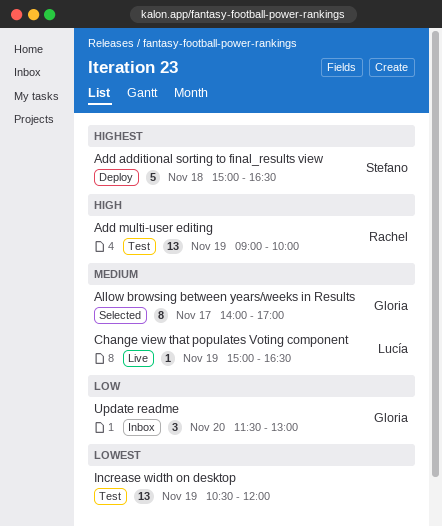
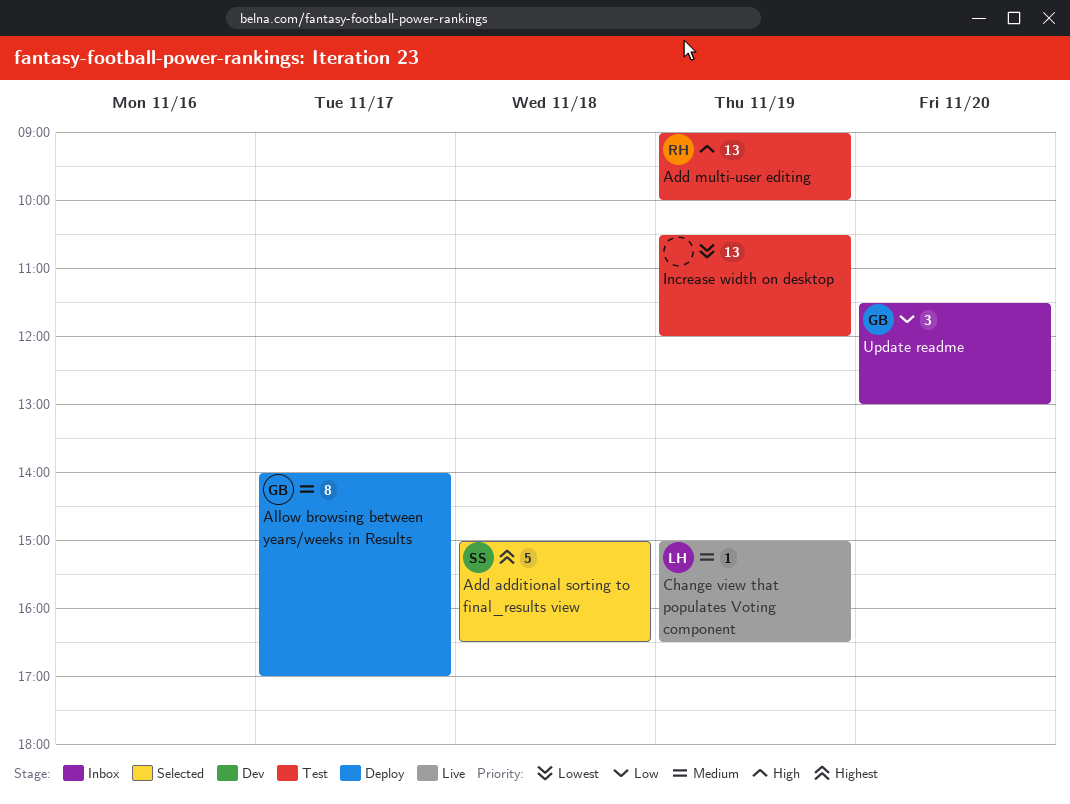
Add additional sorting to final_results view, status: Deploy -> Selected
Allow browsing between years/weeks in Results, status: Selected -> Deploy

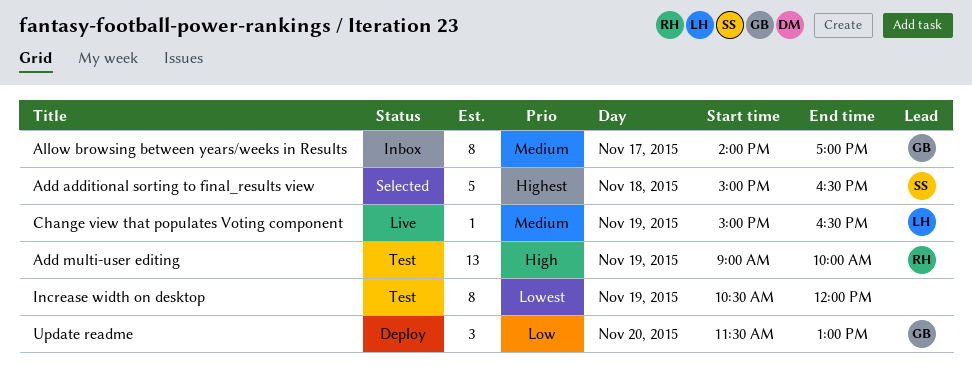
Allow browsing between years/weeks in Results, status: Deploy -> Inbox
Increase width on desktop, estimate: 13 -> 8
Update readme, status: Inbox -> Deploy

